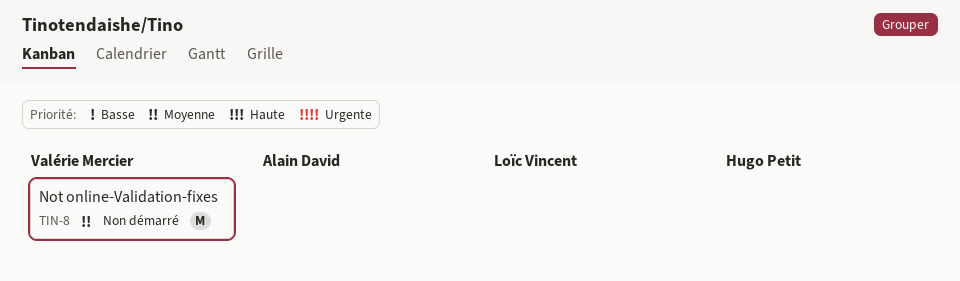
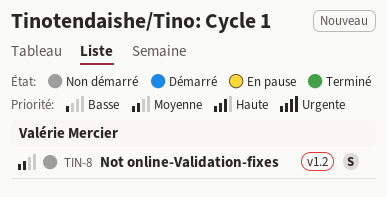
TIN-8, estimate: M -> S

